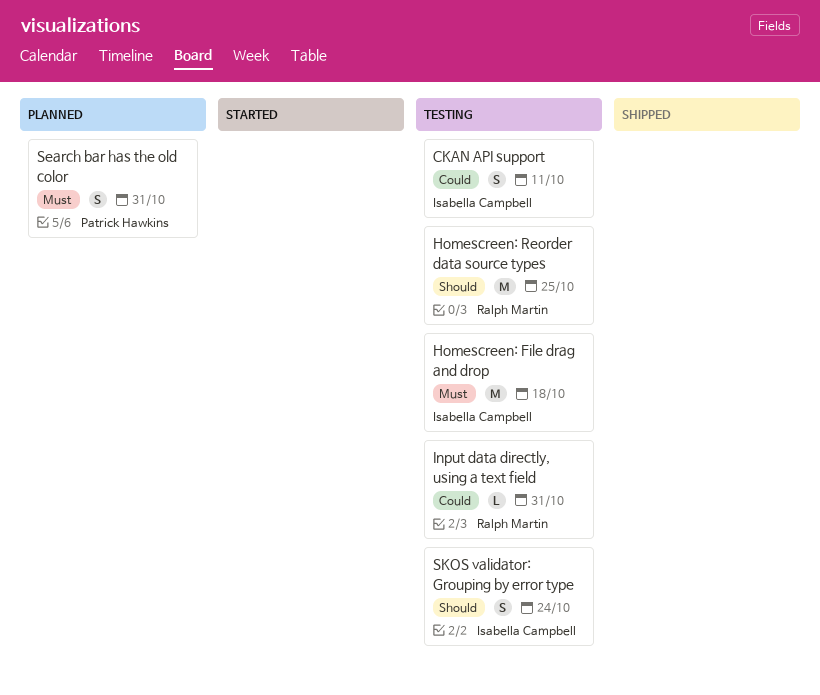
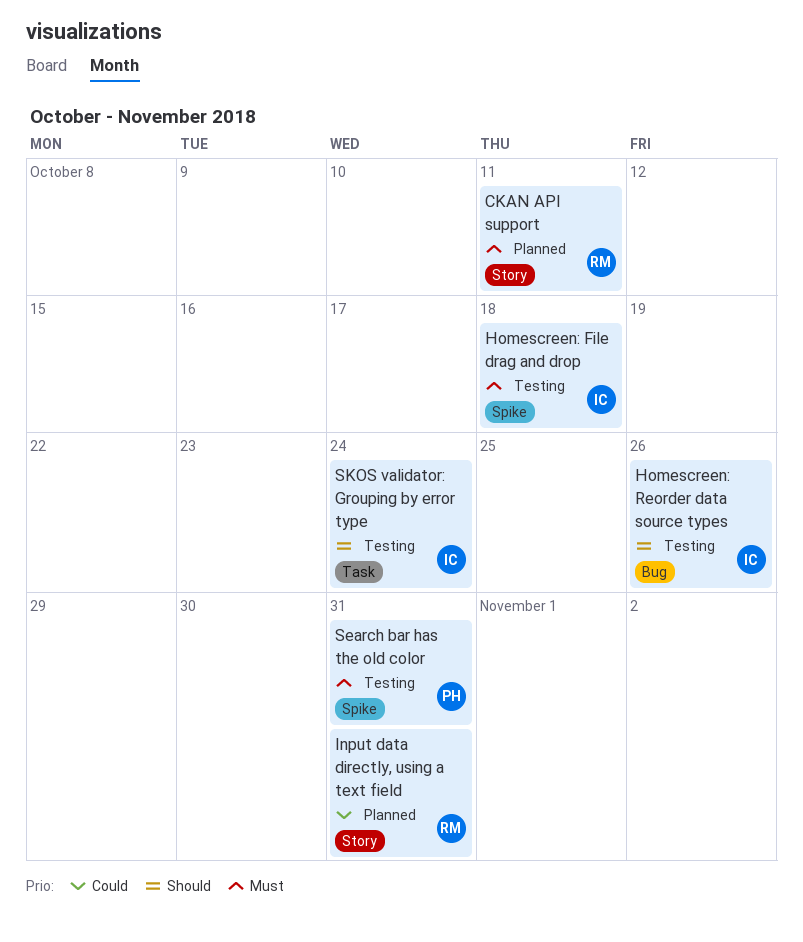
CKAN API support, status: Testing -> Planned
CKAN API support, owner: Isabella Campbell -> Ralph Martin
CKAN API support, priority: Could -> Must
Homescreen: Reorder data source types, owner: Ralph Martin -> Isabella Campbell
Homescreen: Reorder data source types, due: Oct 25 -> Oct 26
Input data directly, using a text field, status: Testing -> Planned
Search bar has the old color, status: Planned -> Testing

